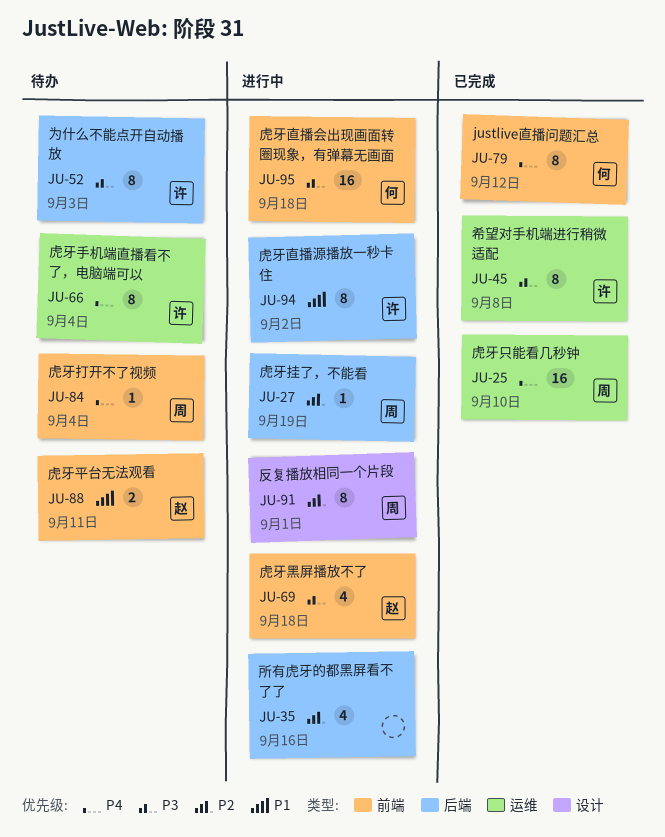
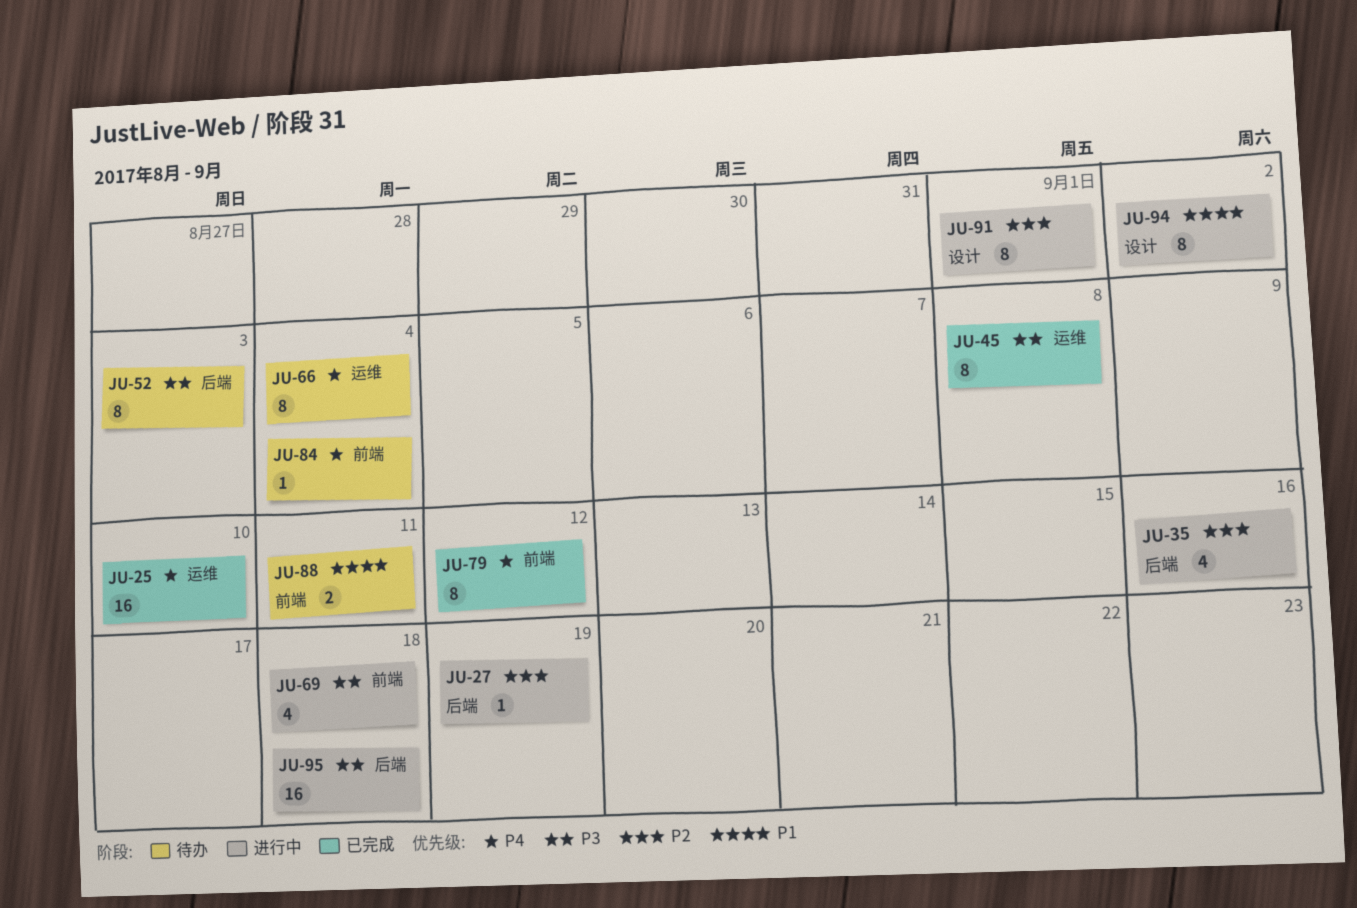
JU-94, label: 后端 -> 设计
JU-95, label: 前端 -> 后端

